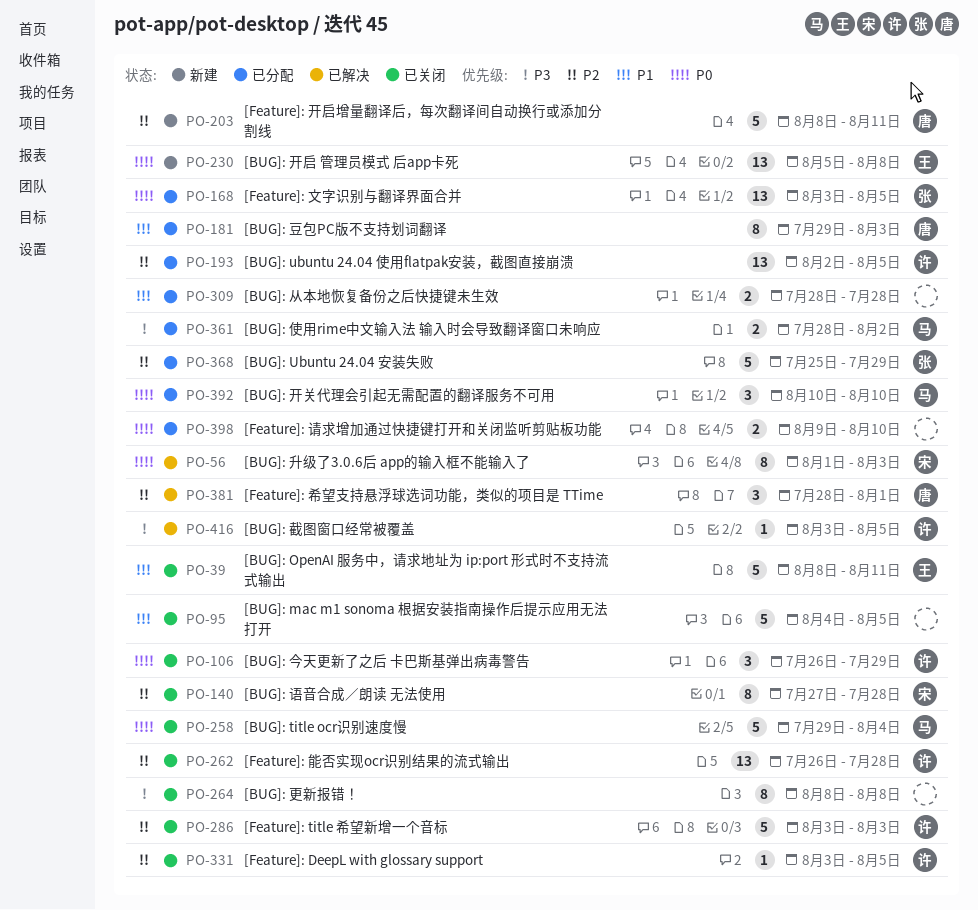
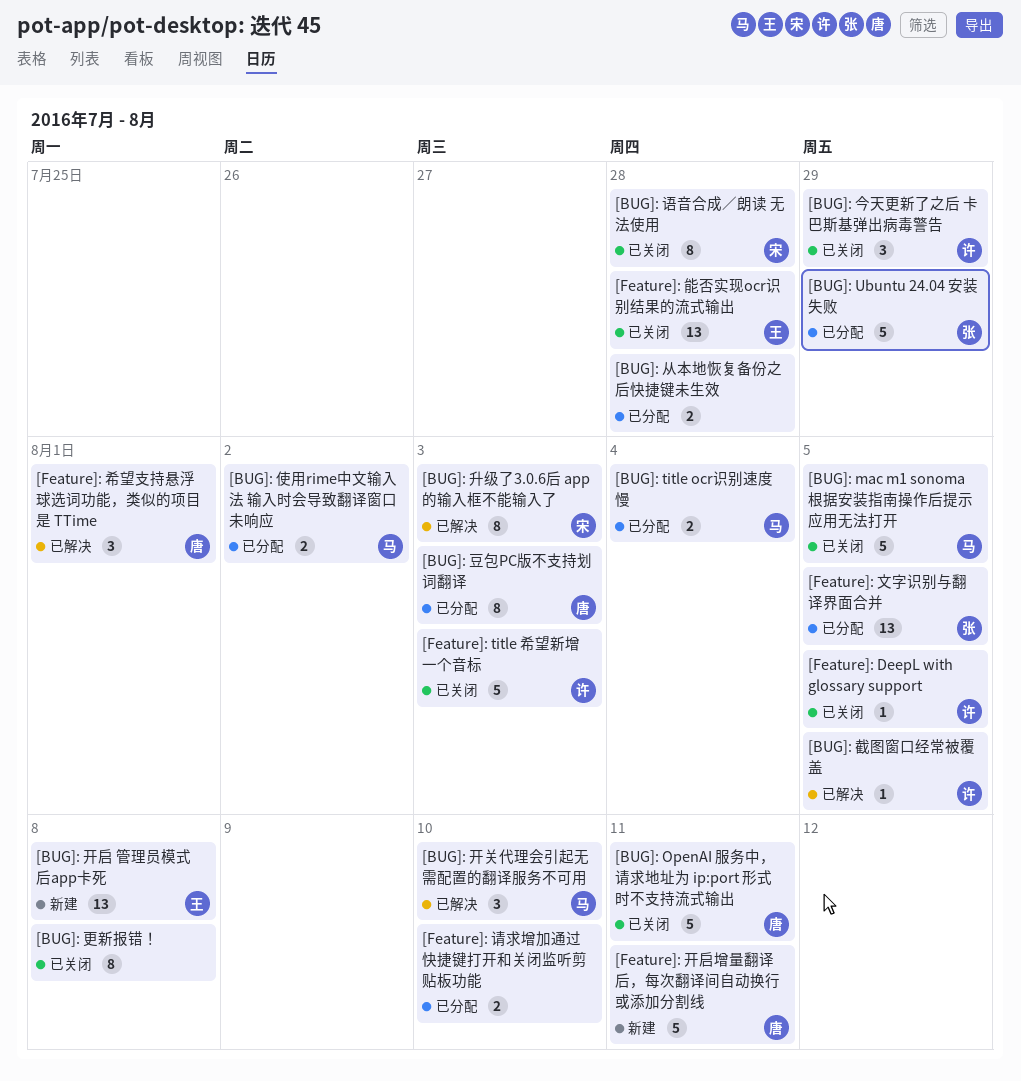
[BUG]: mac m1 sonoma 根据安装指南操作后提示应用无法打开, owner: none -> 马
[BUG]: OpenAI 服务中，请求地址为 ip:port 形式时不支持流式输出, owner: 王 -> 唐
[BUG]: title ocr识别速度慢, status: 已关闭 -> 已分配
[BUG]: title ocr识别速度慢, estimate: 5 -> 2
[BUG]: ubuntu 24.04 使用flatpak安装，截图直接崩溃: present -> none
[BUG]: 开关代理会引起无需配置的翻译服务不可用, status: 已分配 -> 已解决
[Feature]: 能否实现ocr识别结果的流式输出, owner: 许 -> 王

